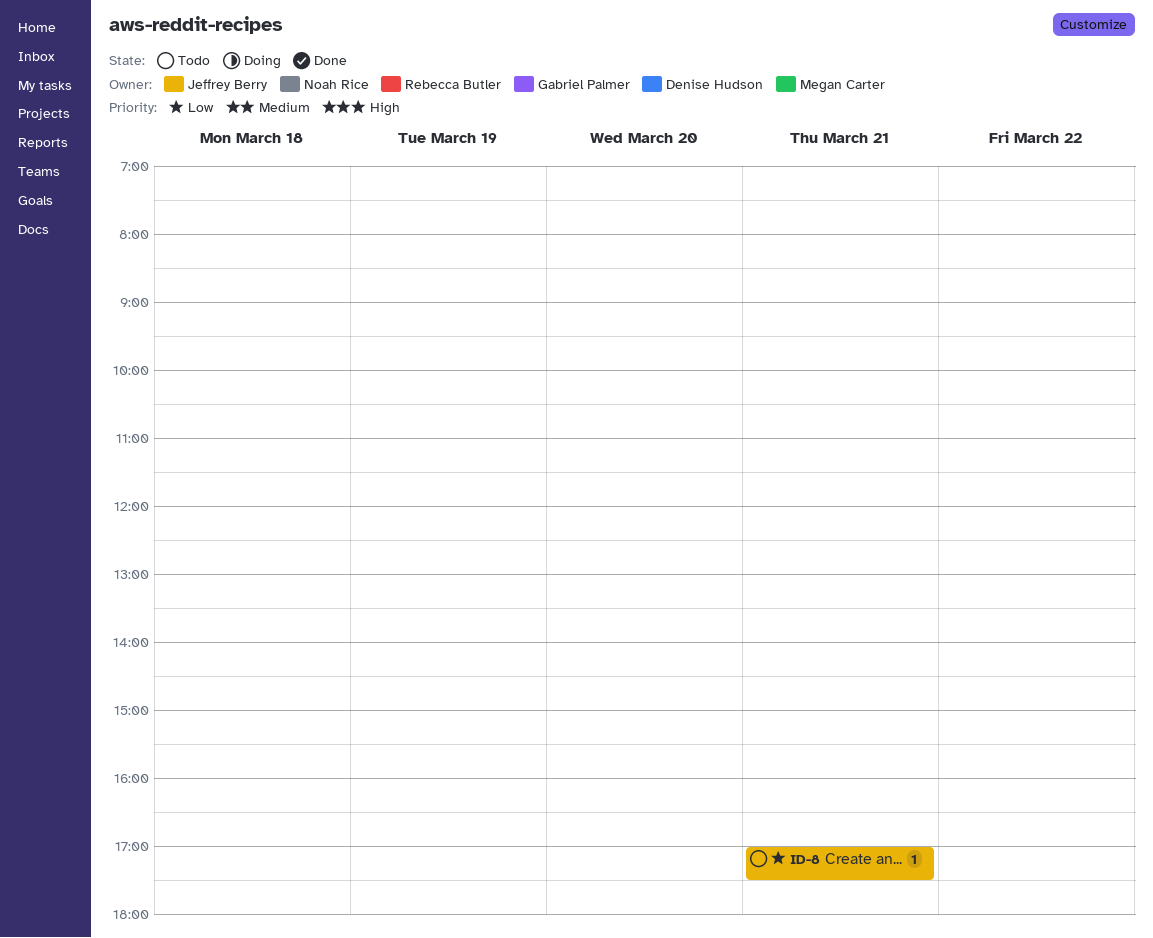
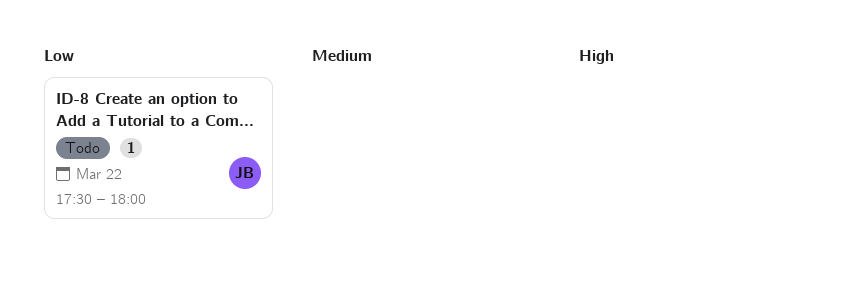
ID-8, day: Mar 21 -> Mar 22
ID-8, begins: 17:00 -> 17:30
ID-8, ends: 17:30 -> 18:00

